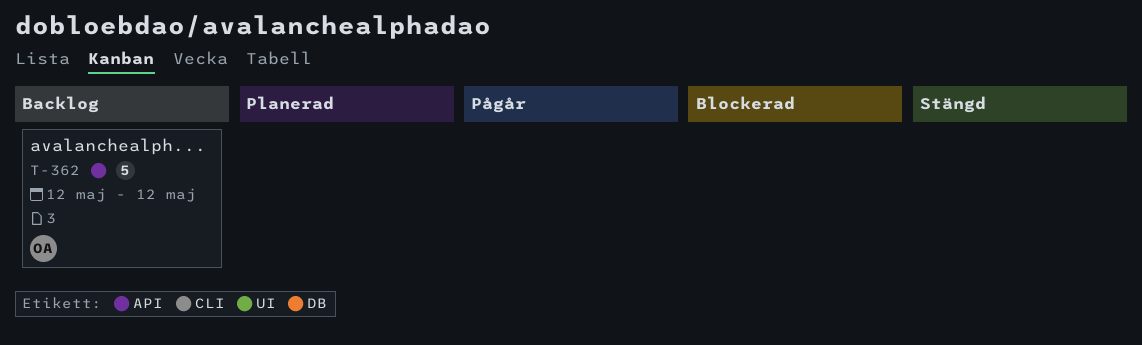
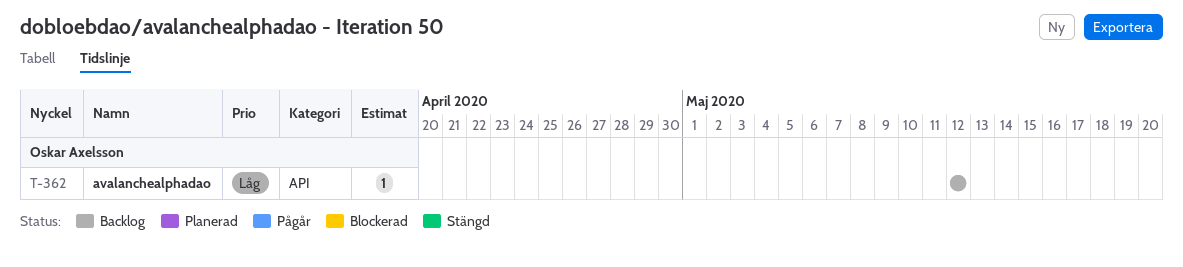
T-362, estimate: 5 -> 1

